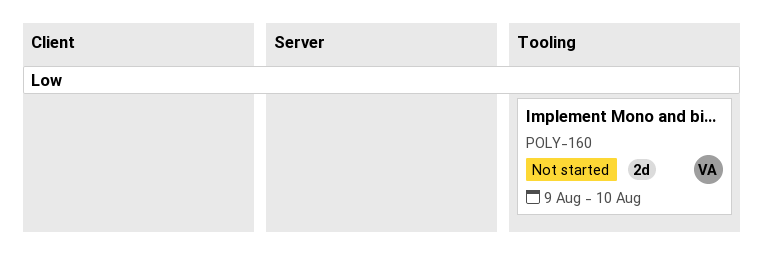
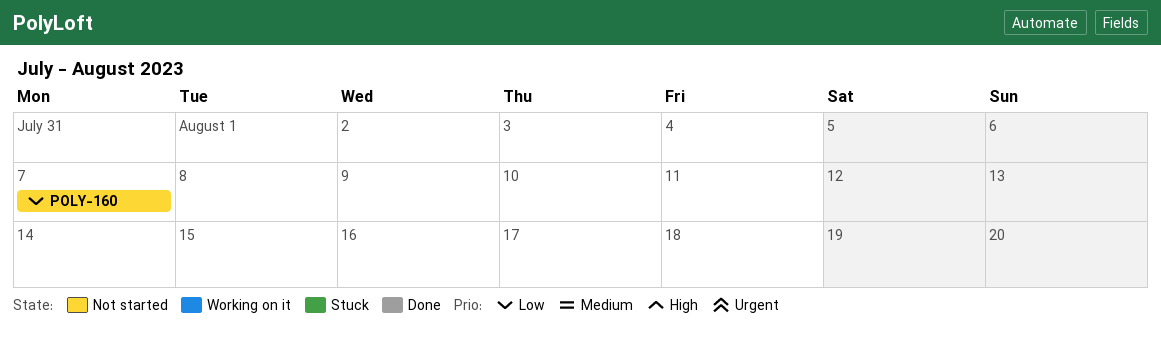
POLY-160, start: Aug 9 -> Aug 7
POLY-160, due: Aug 10 -> Aug 7

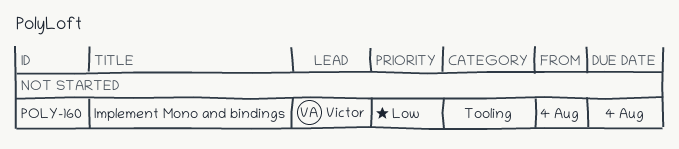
POLY-160, start: Aug 7 -> Aug 4
POLY-160, due: Aug 7 -> Aug 4

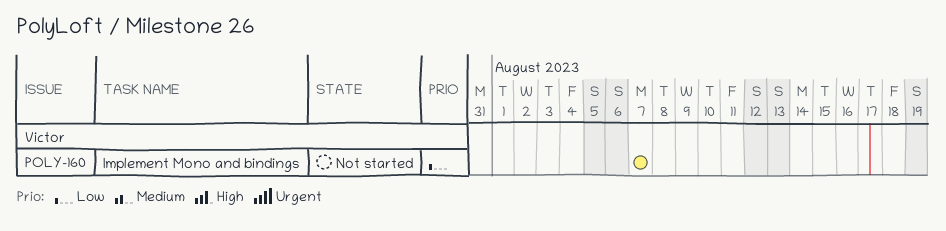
POLY-160, start: Aug 4 -> Aug 7
POLY-160, due: Aug 4 -> Aug 7

